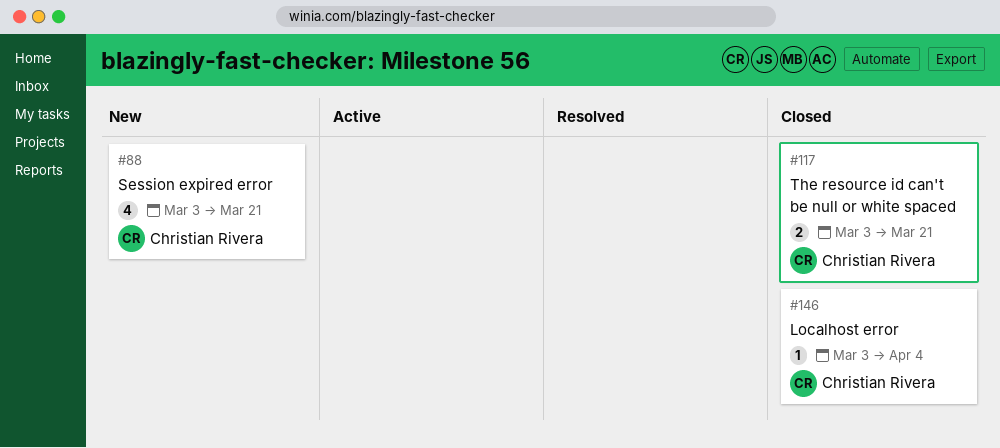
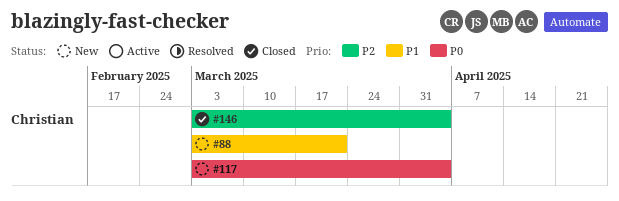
#117, status: Closed -> New
#117, due: Mar 21 -> Apr 4

